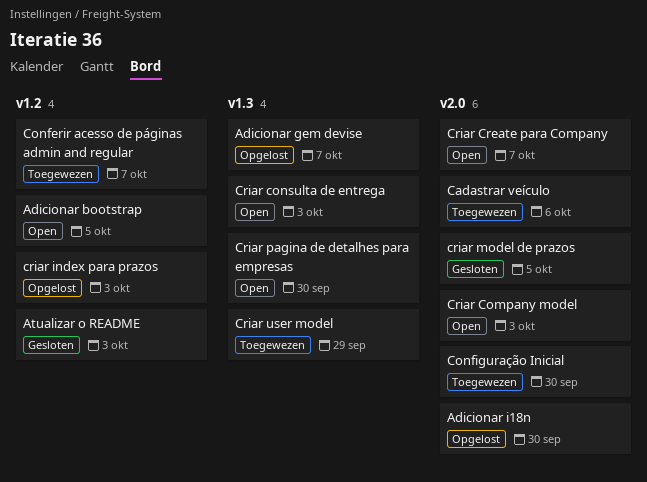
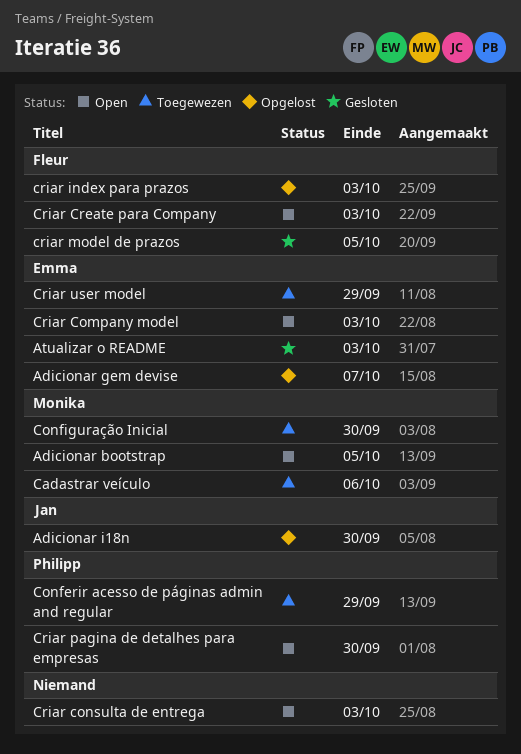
Conferir acesso de páginas admin and regular, due: Oct 7 -> Sep 29
Criar Create para Company, due: Oct 7 -> Oct 3

